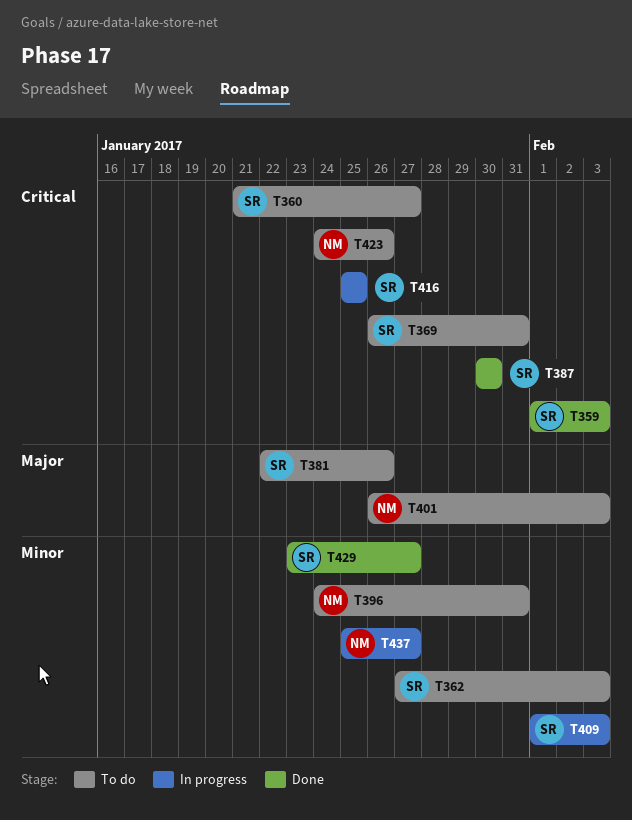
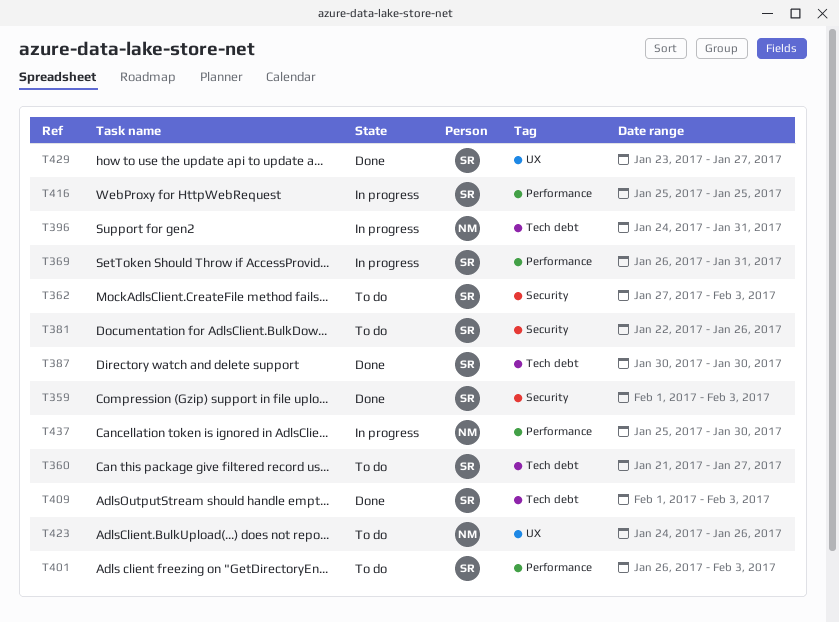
T369, status: To do -> In progress
T396, status: To do -> In progress
T401, owner: NM -> SR
T409, status: In progress -> Done
T437, due: Jan 27 -> Jan 30

